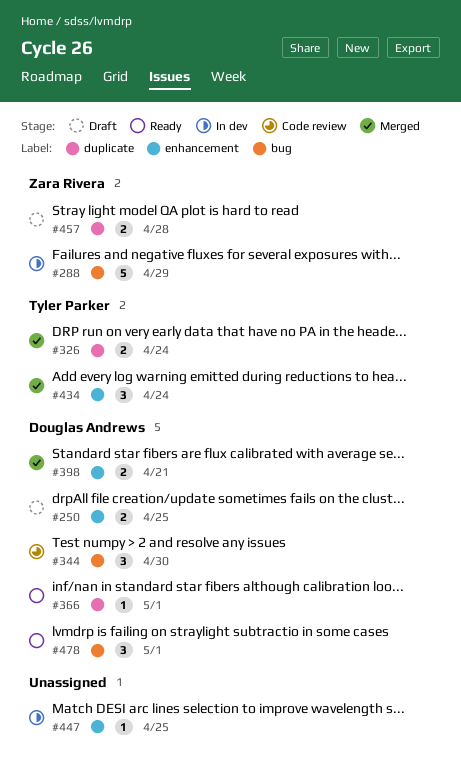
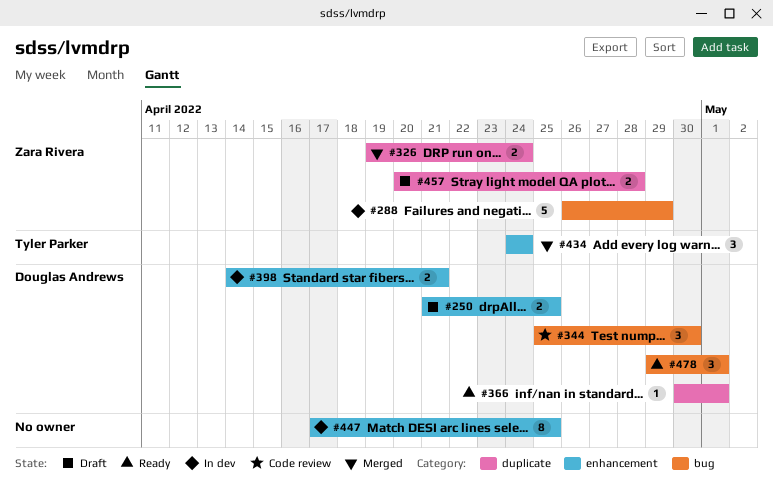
#326, owner: Tyler Parker -> Zara Rivera
#398, status: Merged -> In dev
#447, estimate: 1 -> 8

